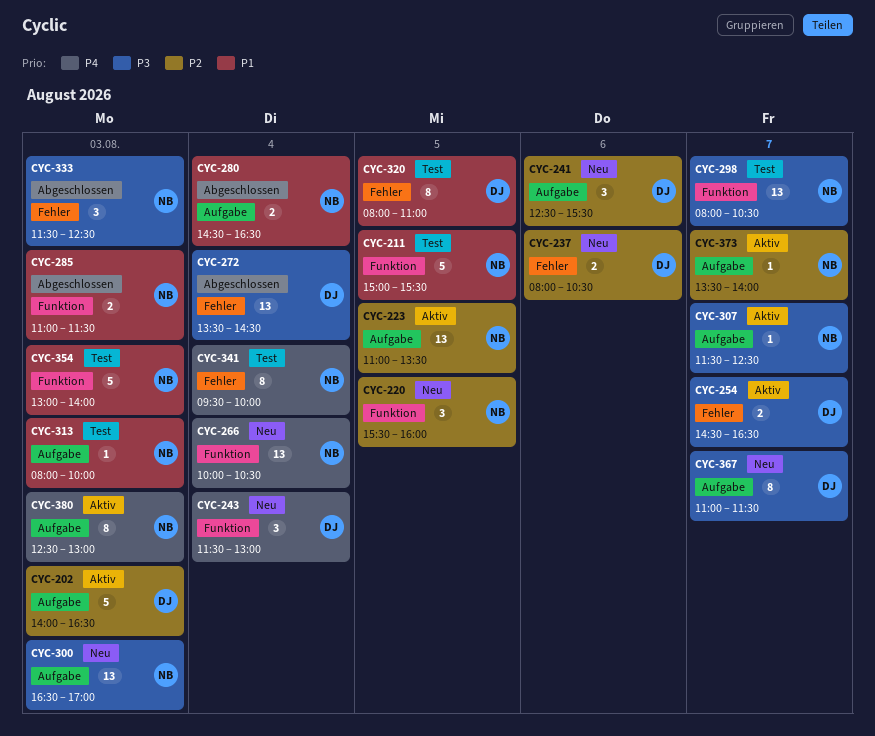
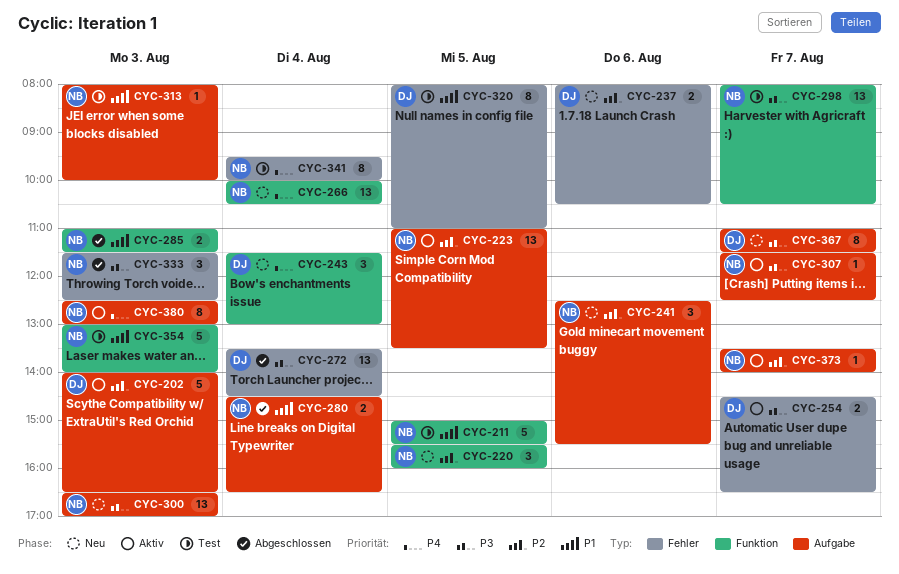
CYC-241, owner: DJ -> NB

